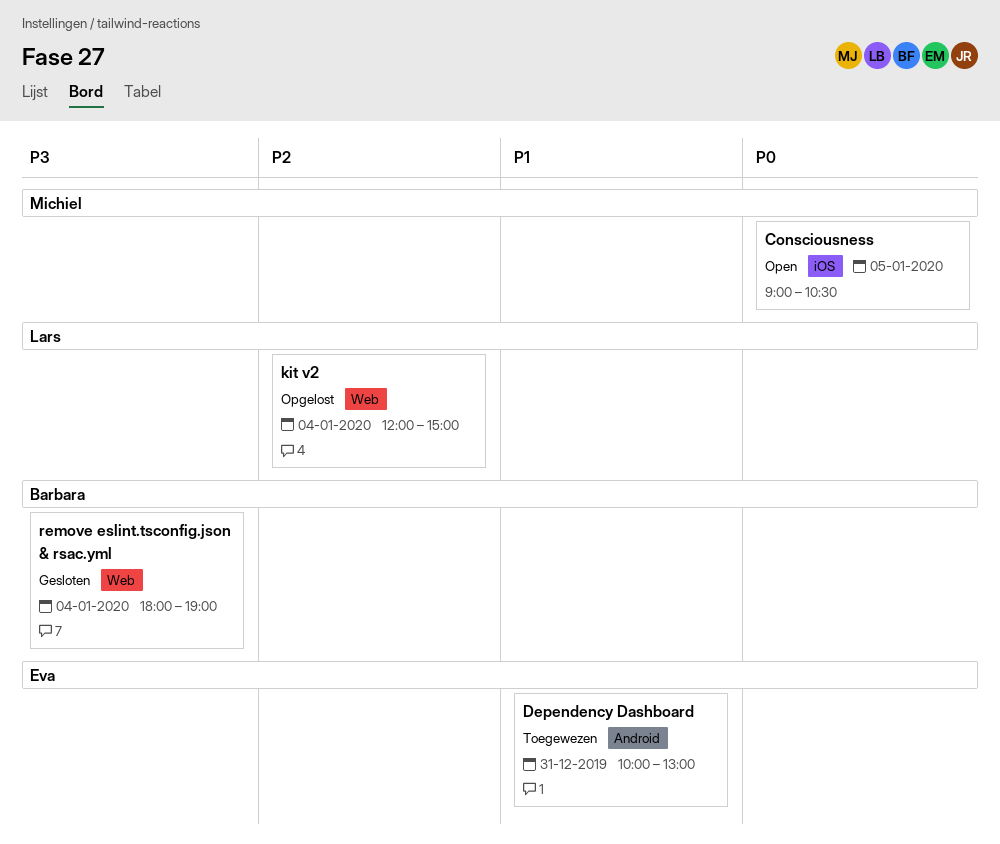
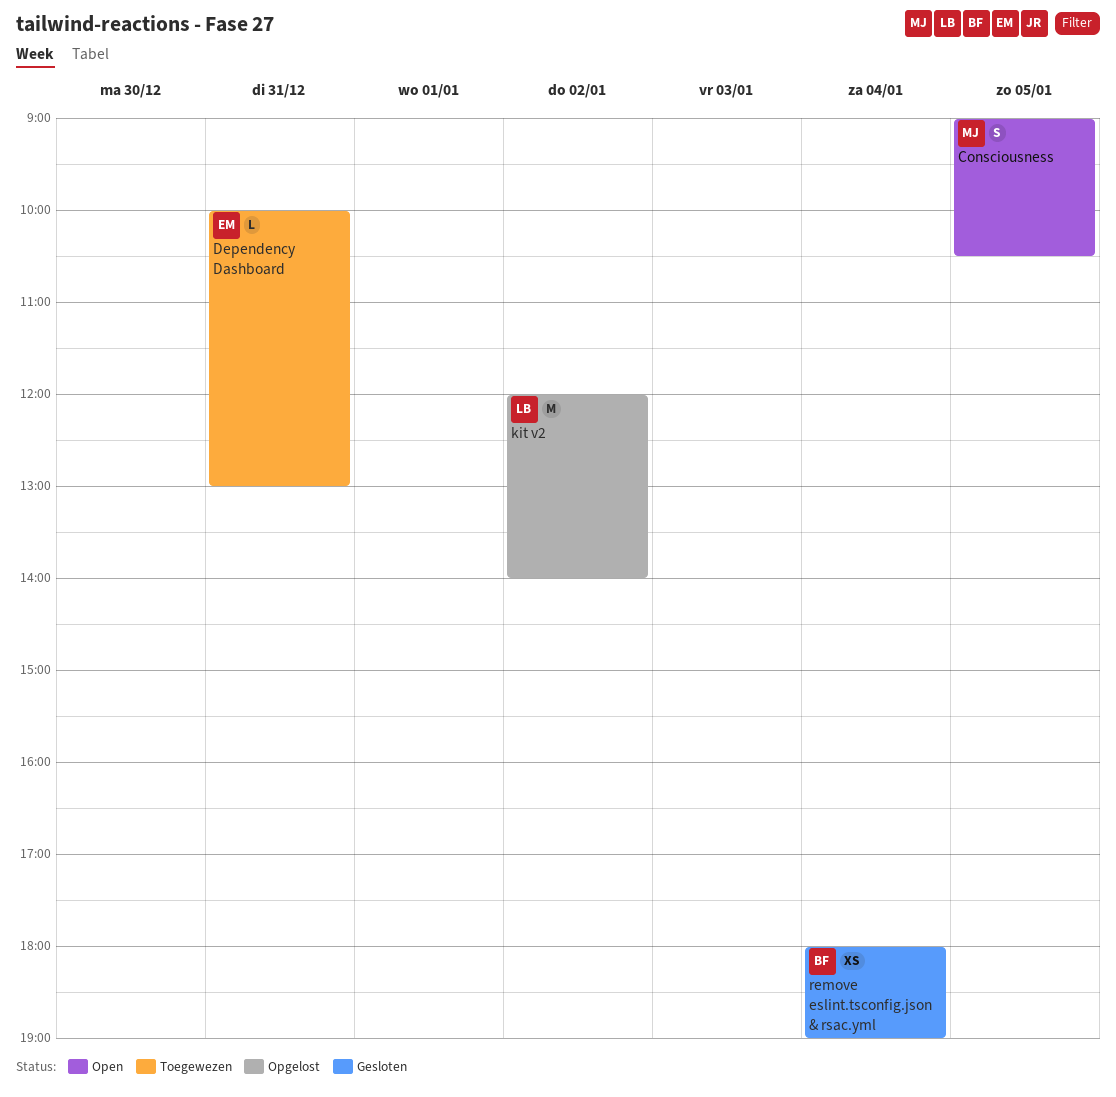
kit v2, day: Jan 4 -> Jan 2
kit v2, ends: 15:00 -> 14:00

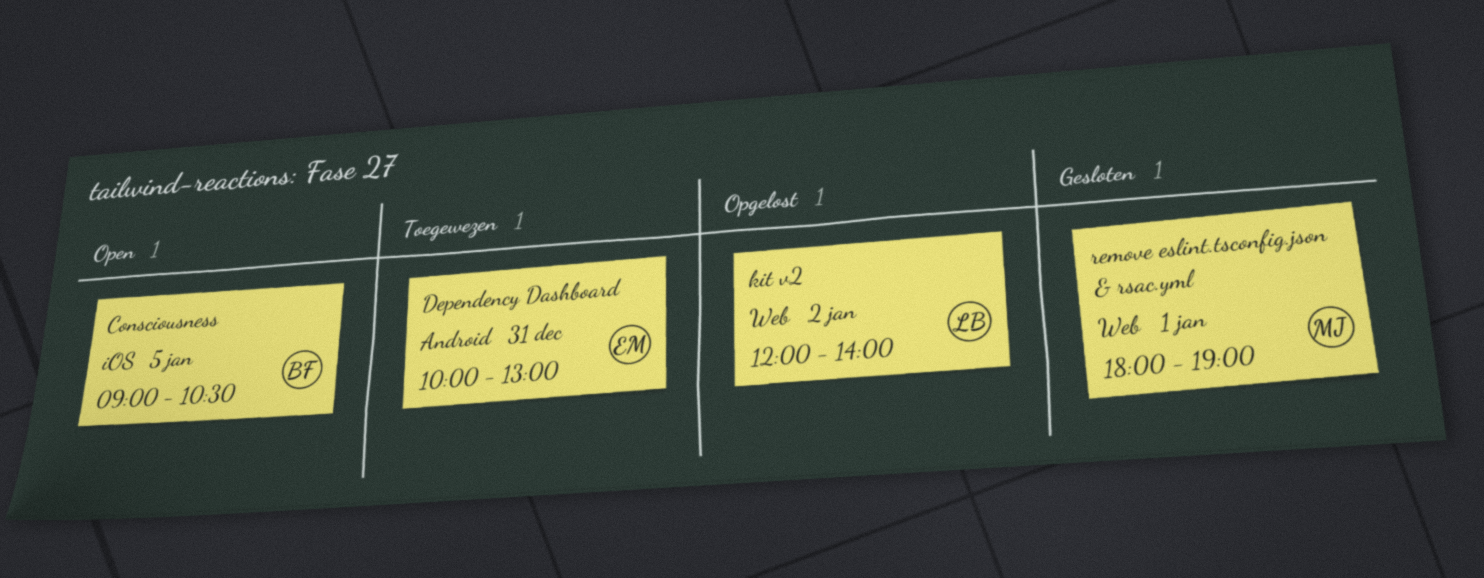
Consciousness, owner: MJ -> BF
remove eslint.tsconfig.json & rsac.yml, owner: BF -> MJ
remove eslint.tsconfig.json & rsac.yml, day: Jan 4 -> Jan 1

